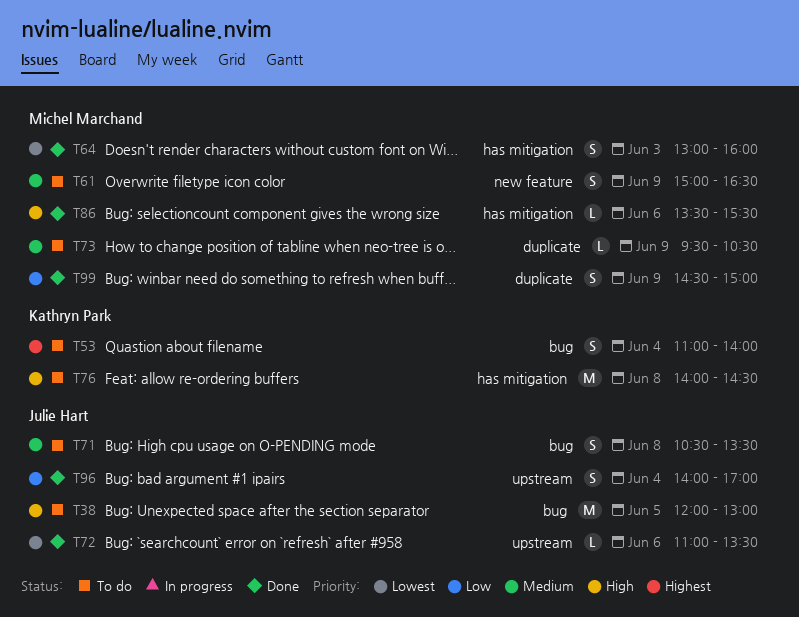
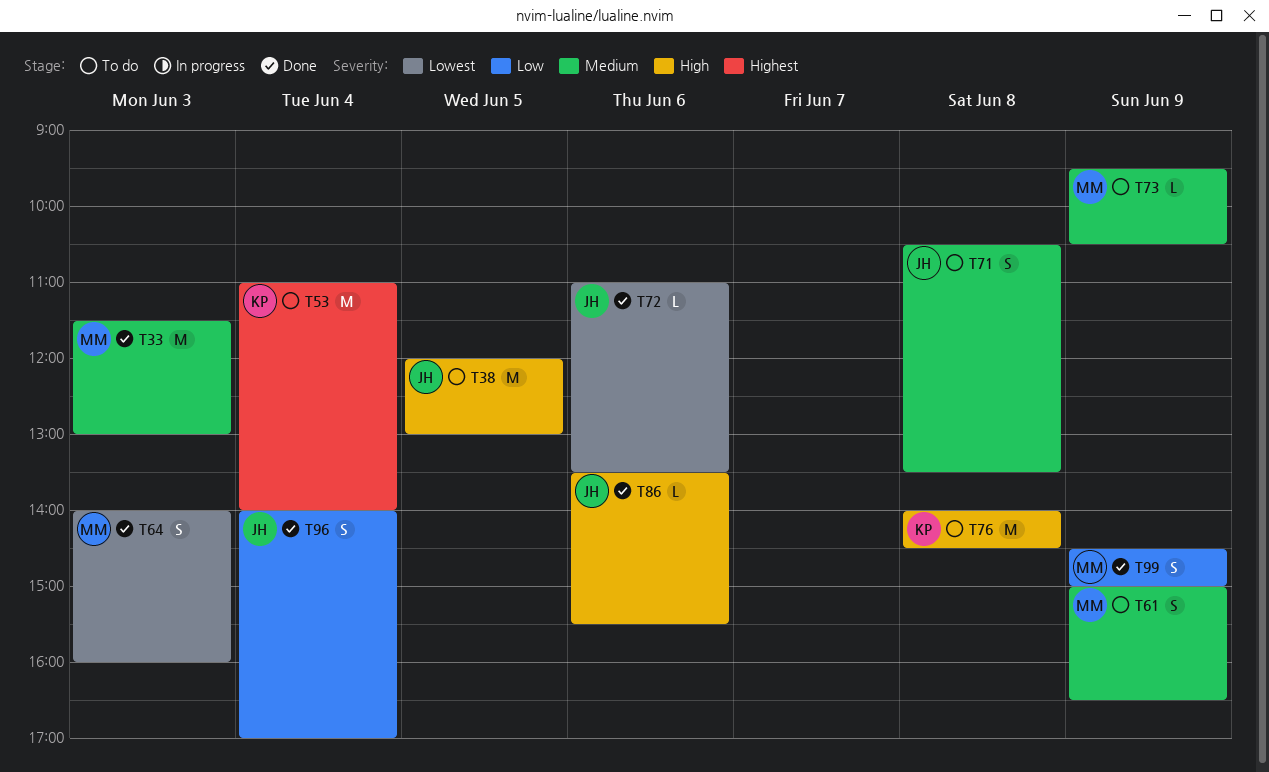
T33: none -> present
T53, estimate: S -> M
T64, begins: 13:00 -> 14:00
T86, owner: Michel Marchand -> Julie Hart

